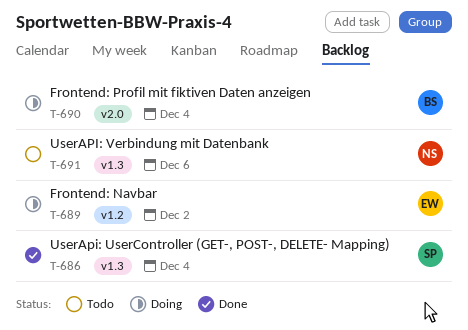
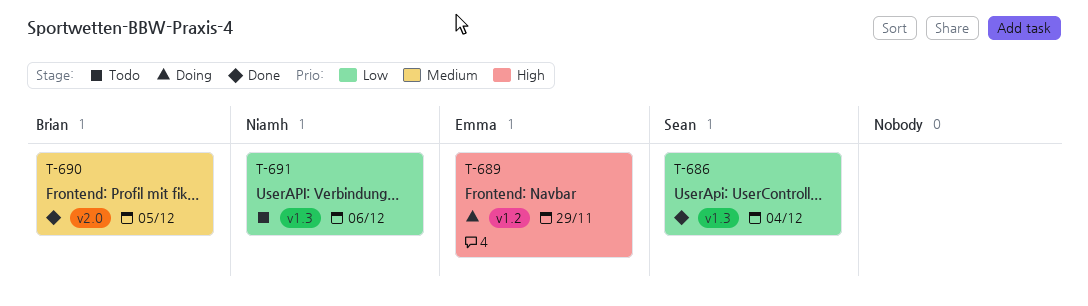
T-689, due: Dec 2 -> Nov 29
T-690, status: Doing -> Done
T-690, due: Dec 4 -> Dec 5

